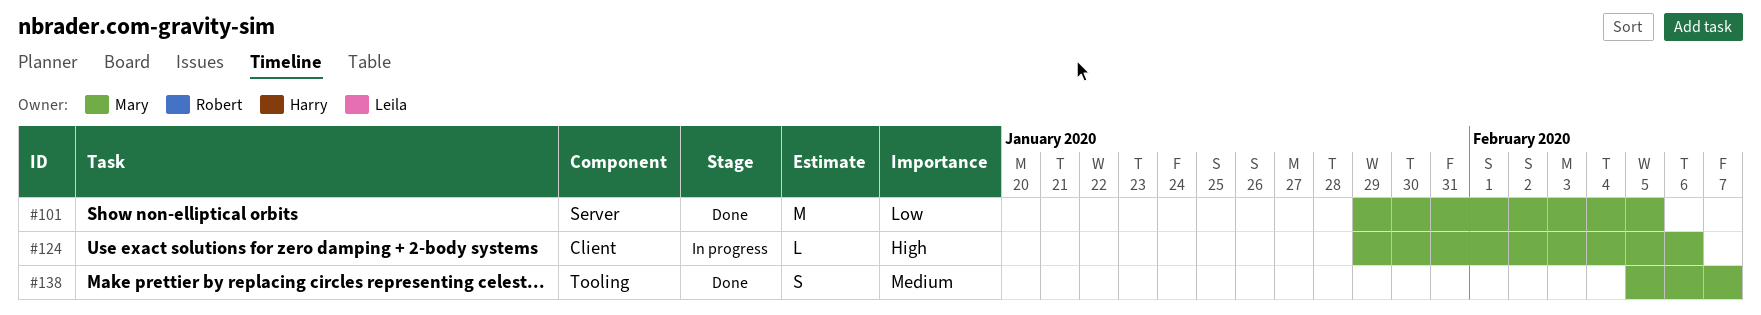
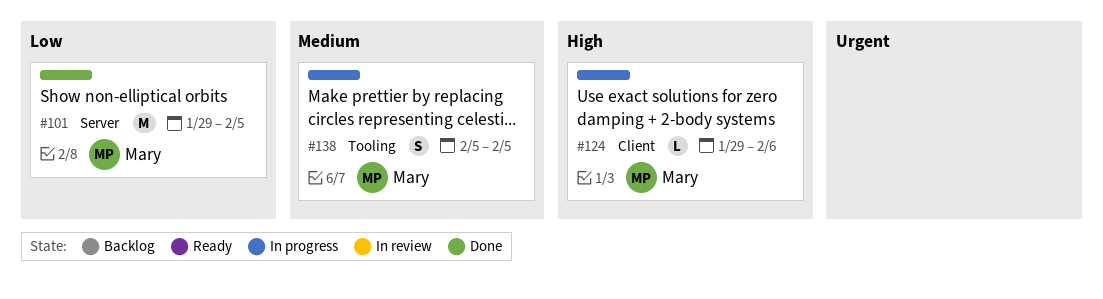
#138, status: Done -> In progress
#138, due: Feb 7 -> Feb 5

